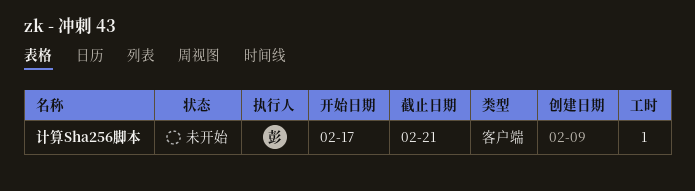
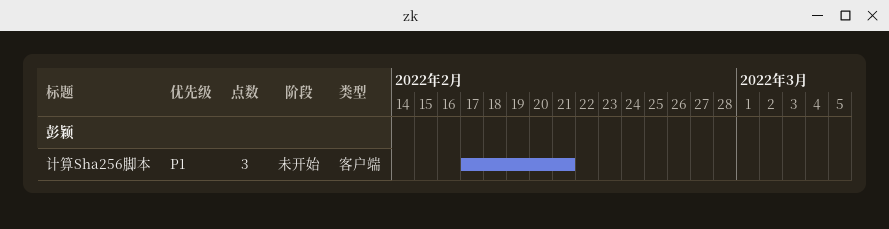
计算Sha256脚本, estimate: 1 -> 3

